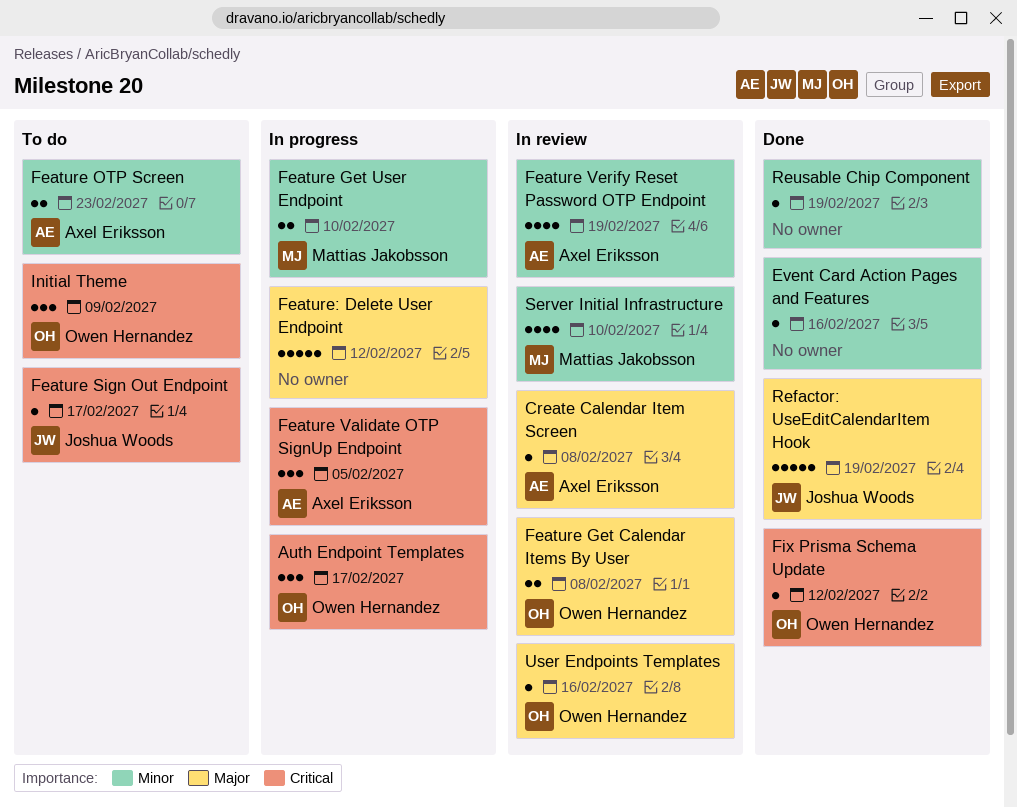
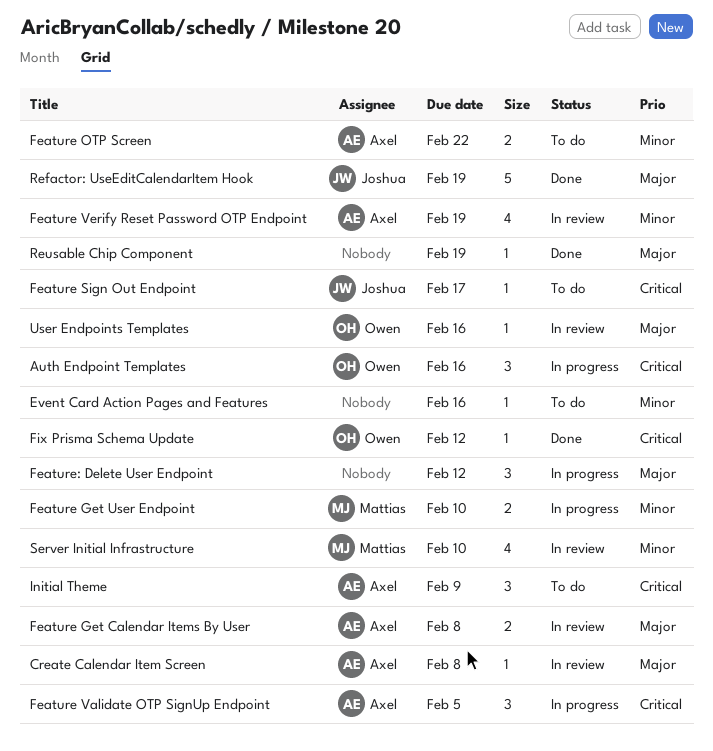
Auth Endpoint Templates, due: Feb 17 -> Feb 16
Event Card Action Pages and Features, status: Done -> To do
Feature Get Calendar Items By User, owner: Owen Hernandez -> Axel Eriksson
Feature OTP Screen, due: Feb 23 -> Feb 22
Feature: Delete User Endpoint, estimate: 5 -> 3
Initial Theme, owner: Owen Hernandez -> Axel Eriksson
Reusable Chip Component, priority: Minor -> Major

